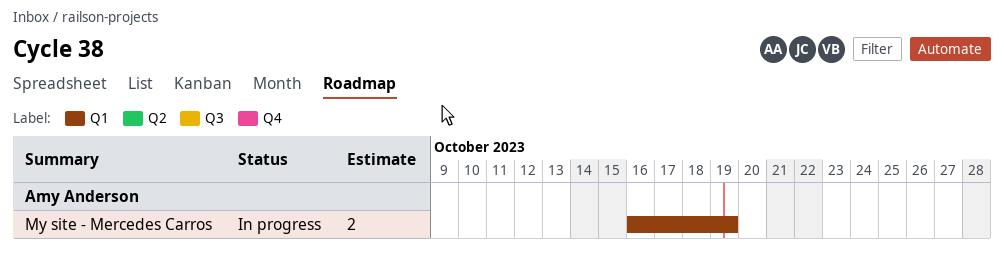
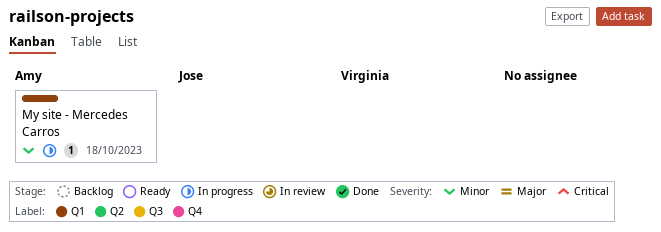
My site - Mercedes Carros, estimate: 2 -> 1
My site - Mercedes Carros, due: Oct 19 -> Oct 18

